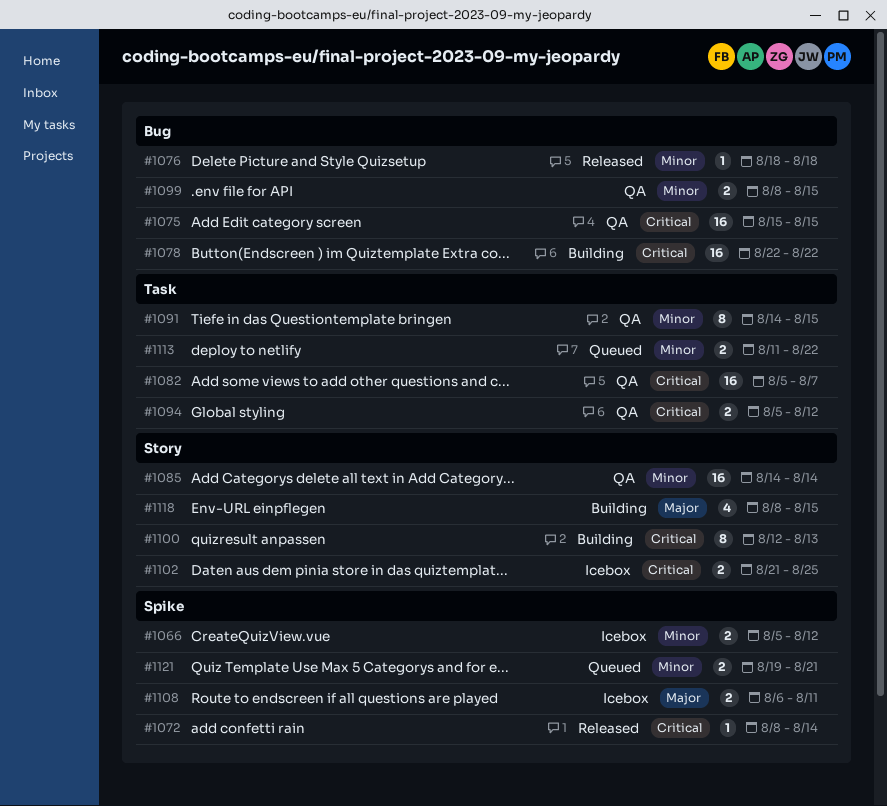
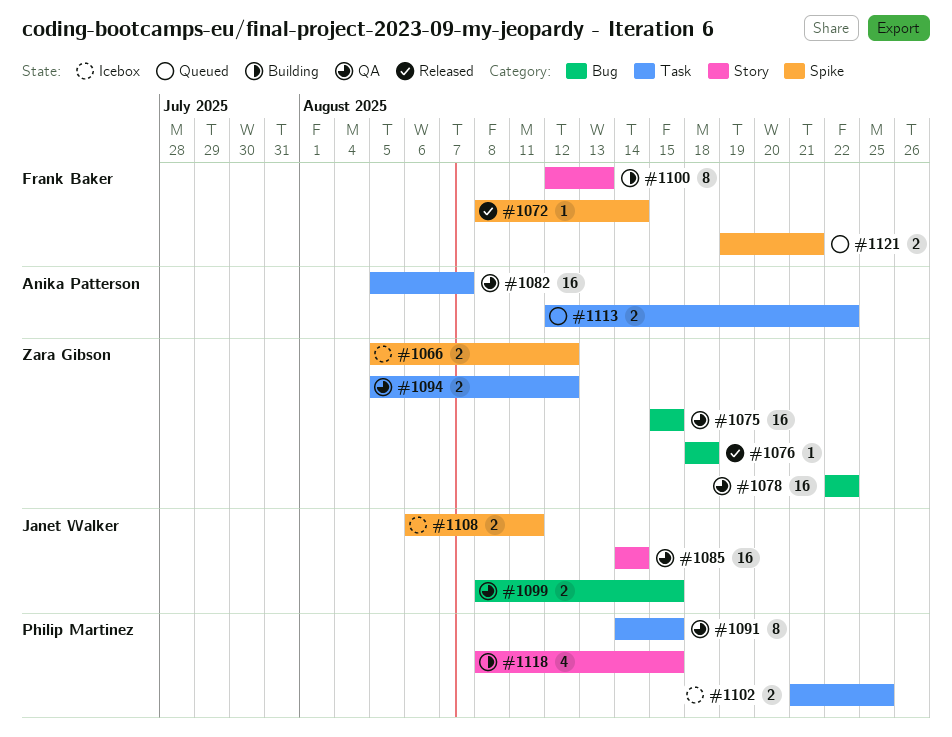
#1078, status: Building -> QA
#1102, label: Story -> Task
#1113, start: Aug 11 -> Aug 12

